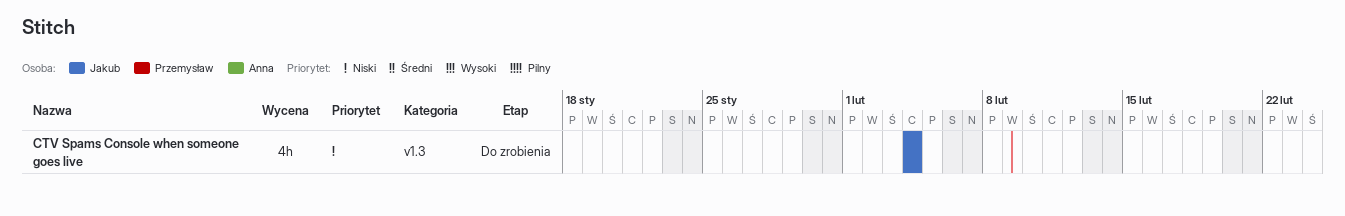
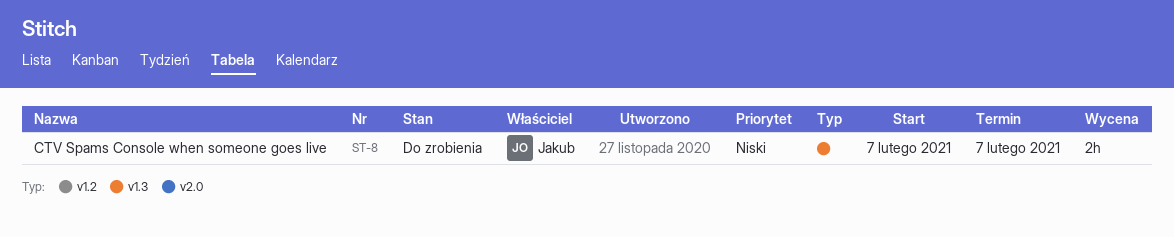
CTV Spams Console when someone goes live, estimate: 4h -> 2h
CTV Spams Console when someone goes live, start: Feb 4 -> Feb 7
CTV Spams Console when someone goes live, due: Feb 4 -> Feb 7

